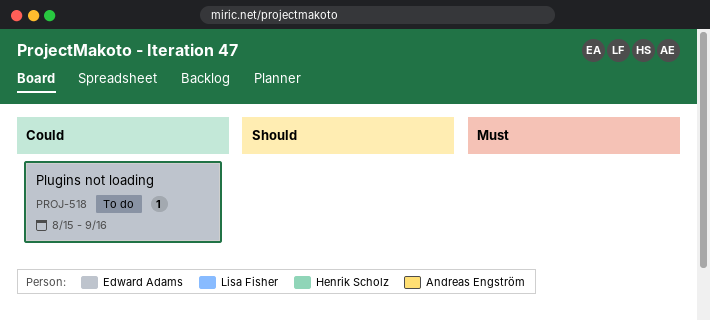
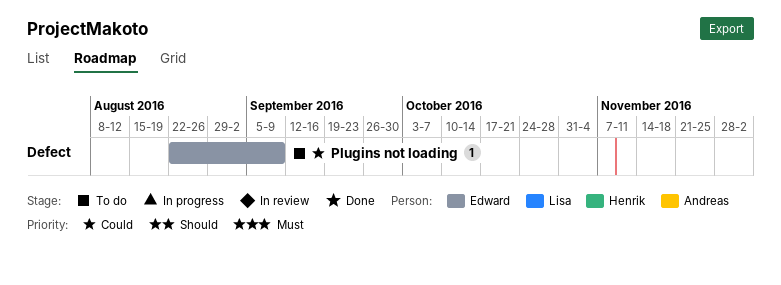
Plugins not loading, start: Aug 15 -> Aug 22
Plugins not loading, due: Sep 16 -> Sep 9

